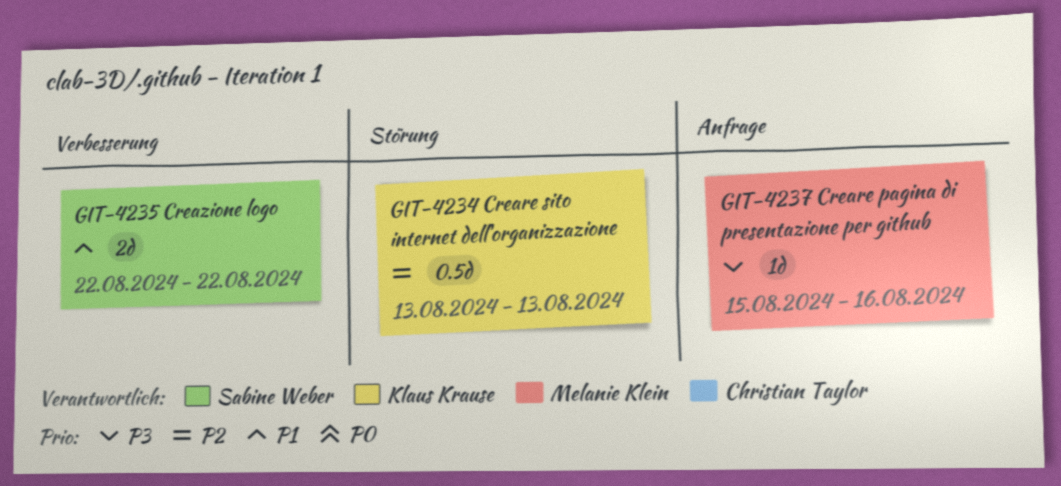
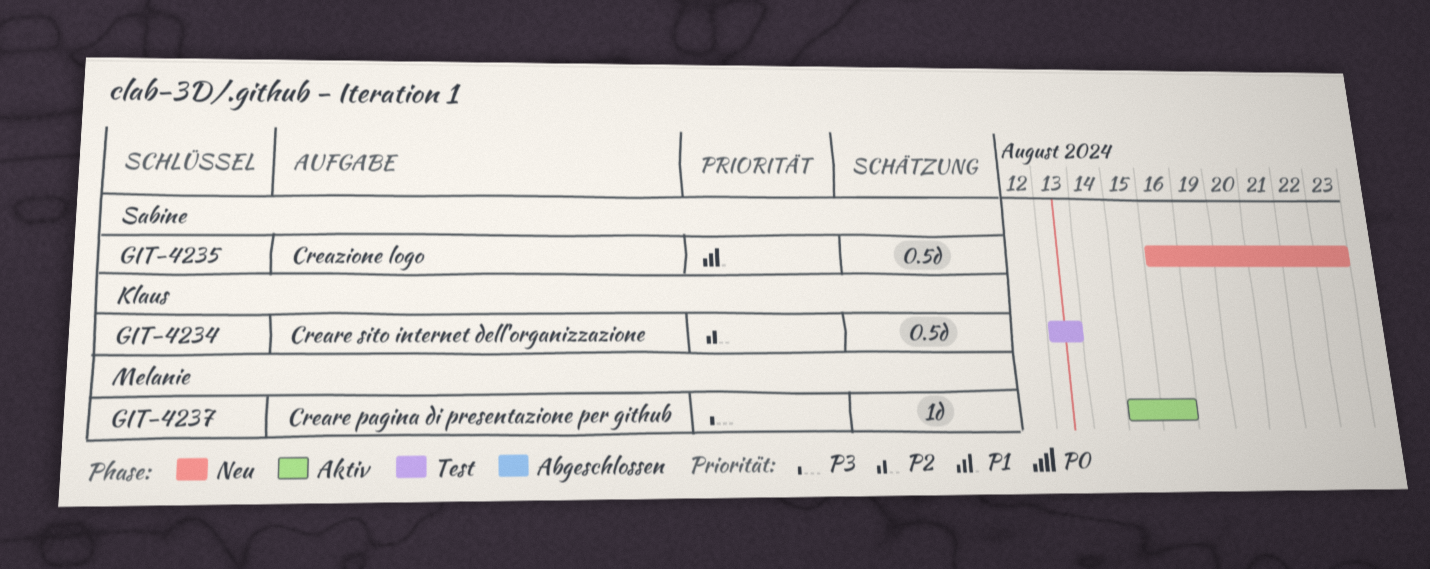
GIT-4235, estimate: 2d -> 0.5d
GIT-4235, start: Aug 22 -> Aug 16
GIT-4235, due: Aug 22 -> Aug 23

